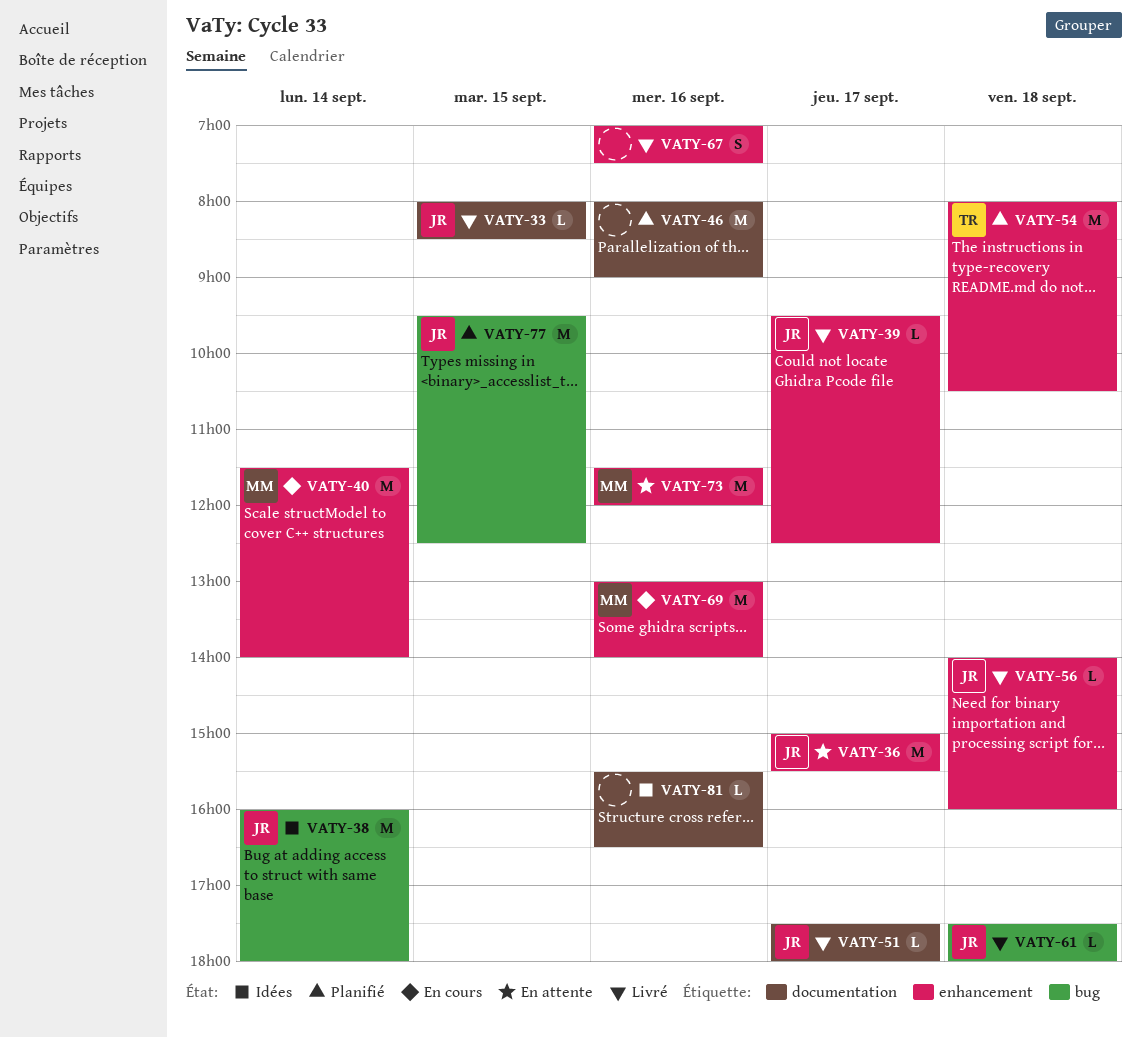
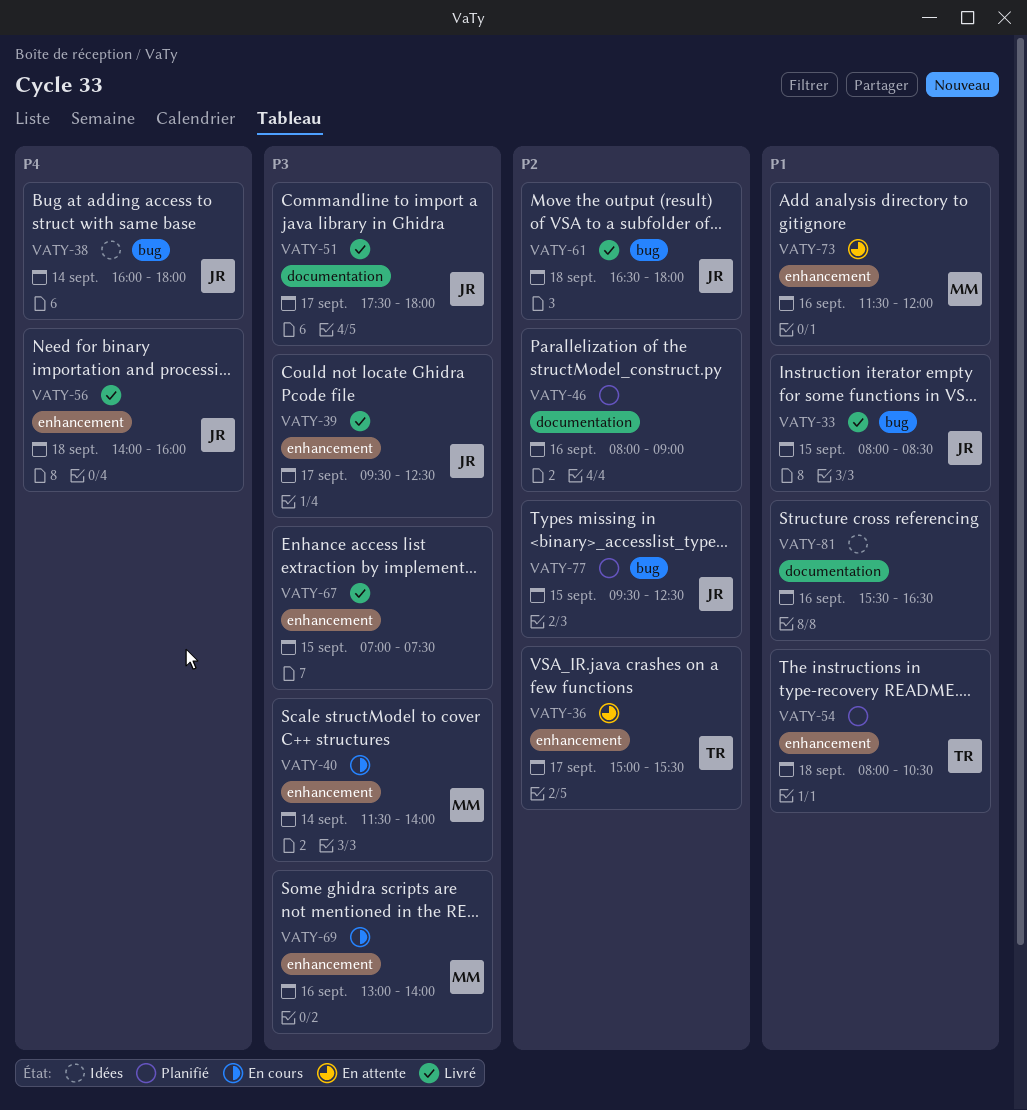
VATY-33, label: documentation -> bug
VATY-36, owner: JR -> TR
VATY-61, begins: 17:30 -> 16:30
VATY-67, day: Sep 16 -> Sep 15

